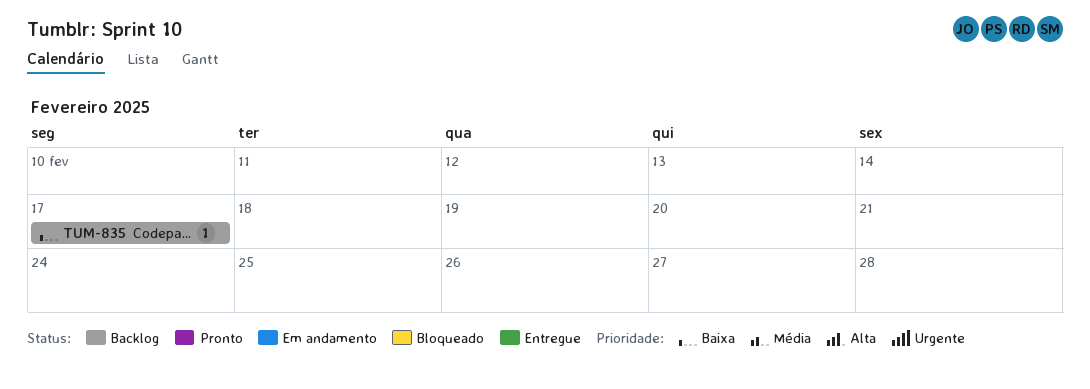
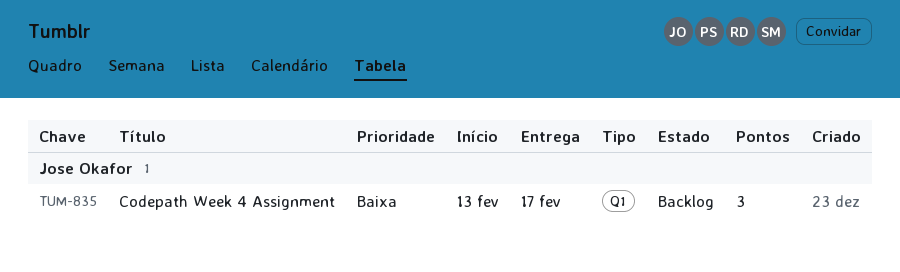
TUM-835, estimate: 1 -> 3
TUM-835, start: Feb 17 -> Feb 13

